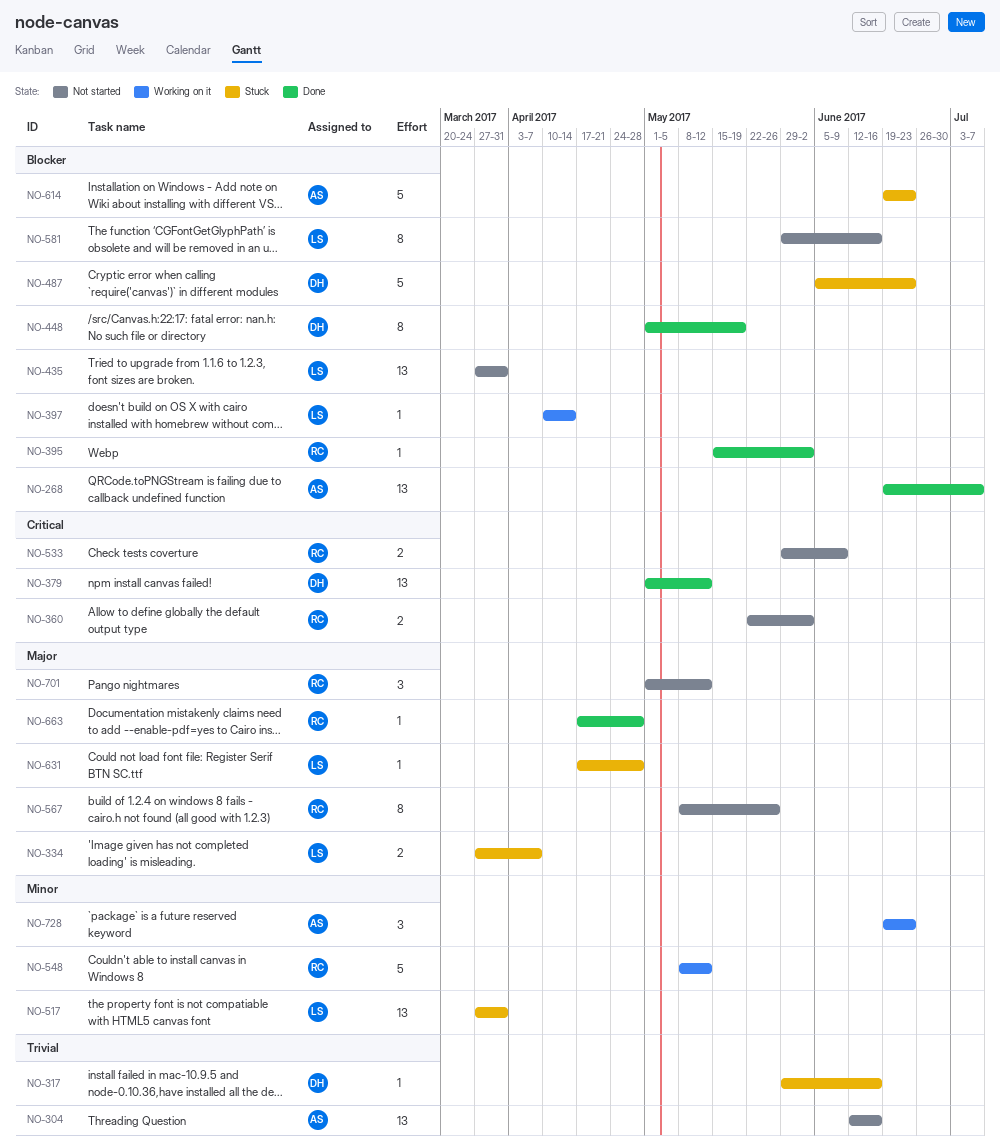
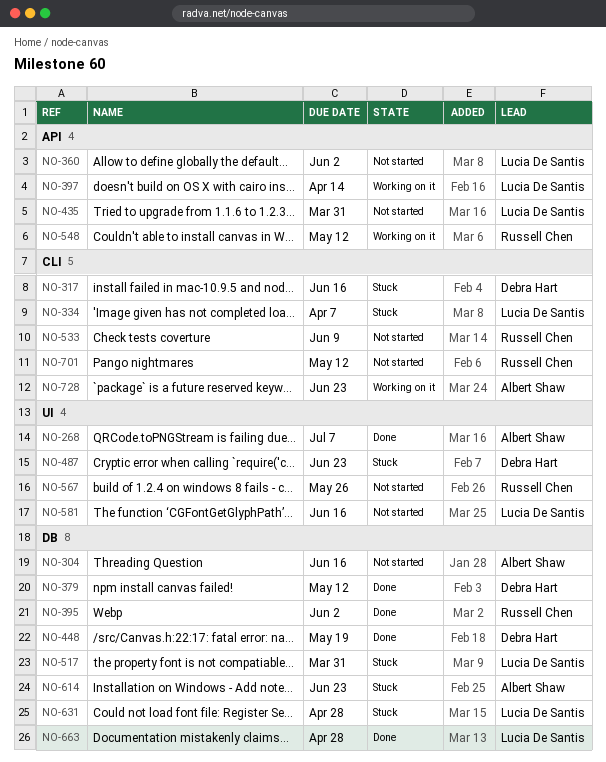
NO-360, owner: Russell Chen -> Lucia De Santis
NO-663, owner: Russell Chen -> Lucia De Santis

